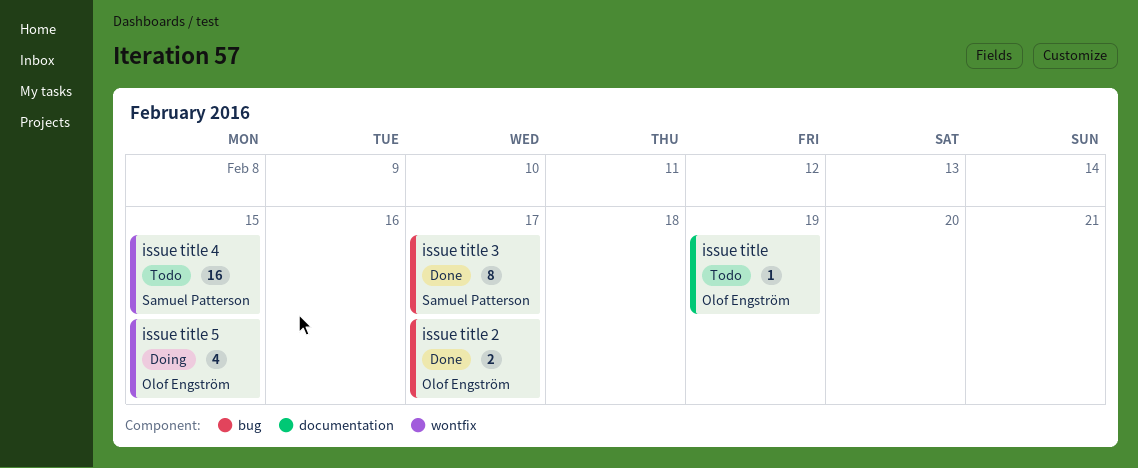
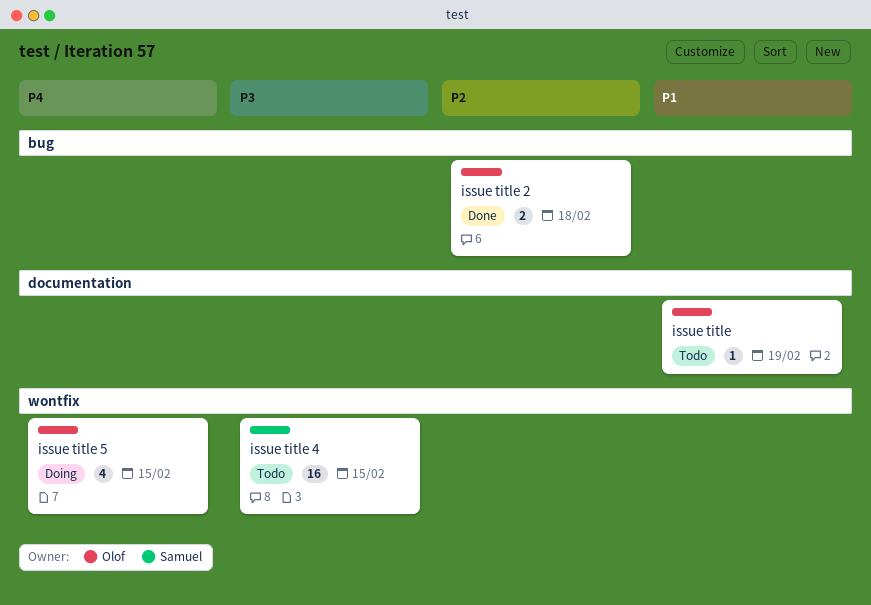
issue title 2, due: Feb 17 -> Feb 18
issue title 3: present -> none

